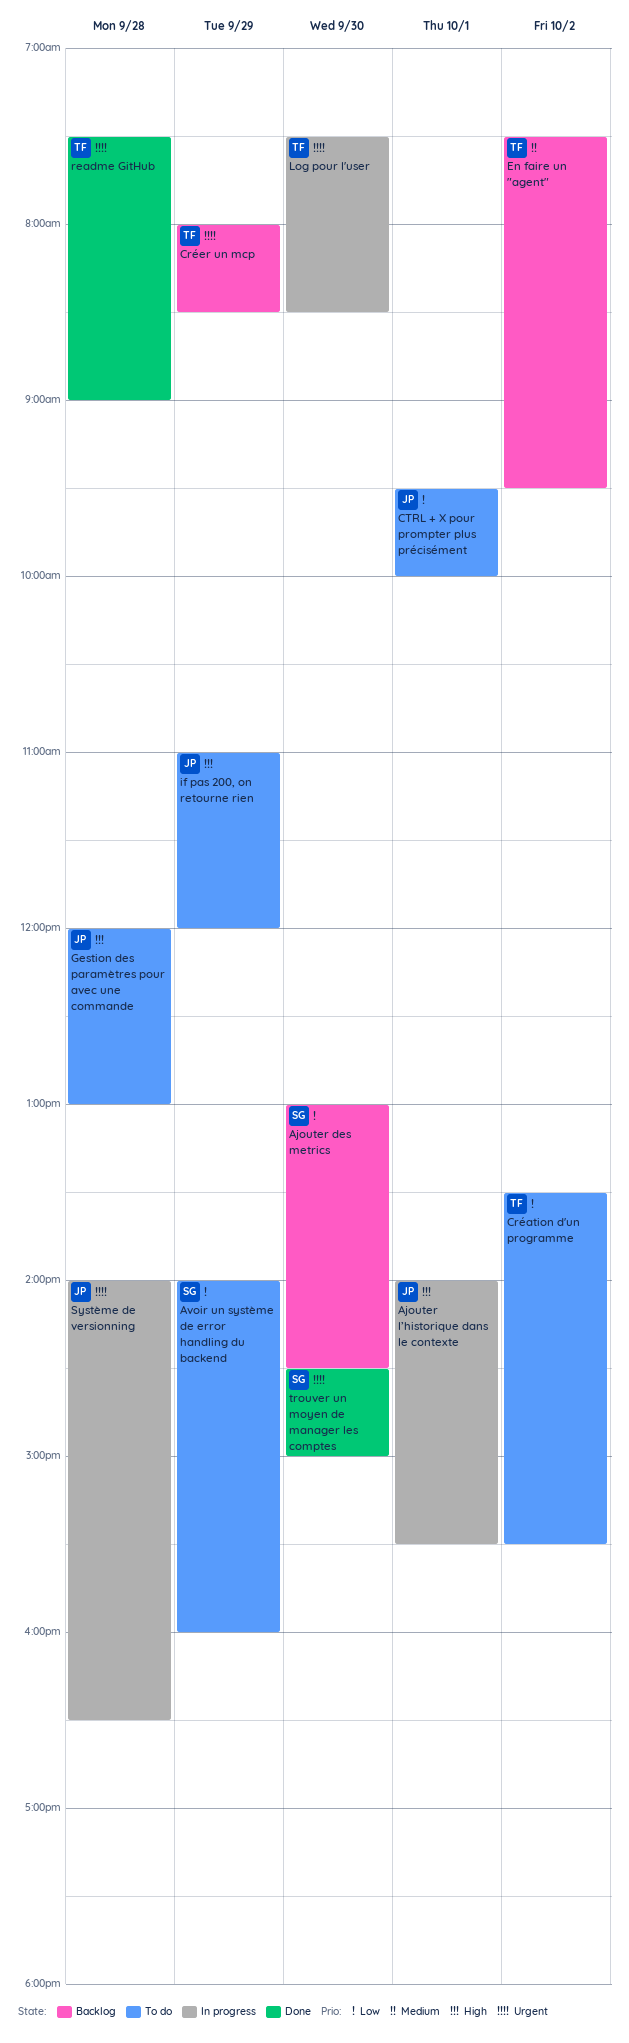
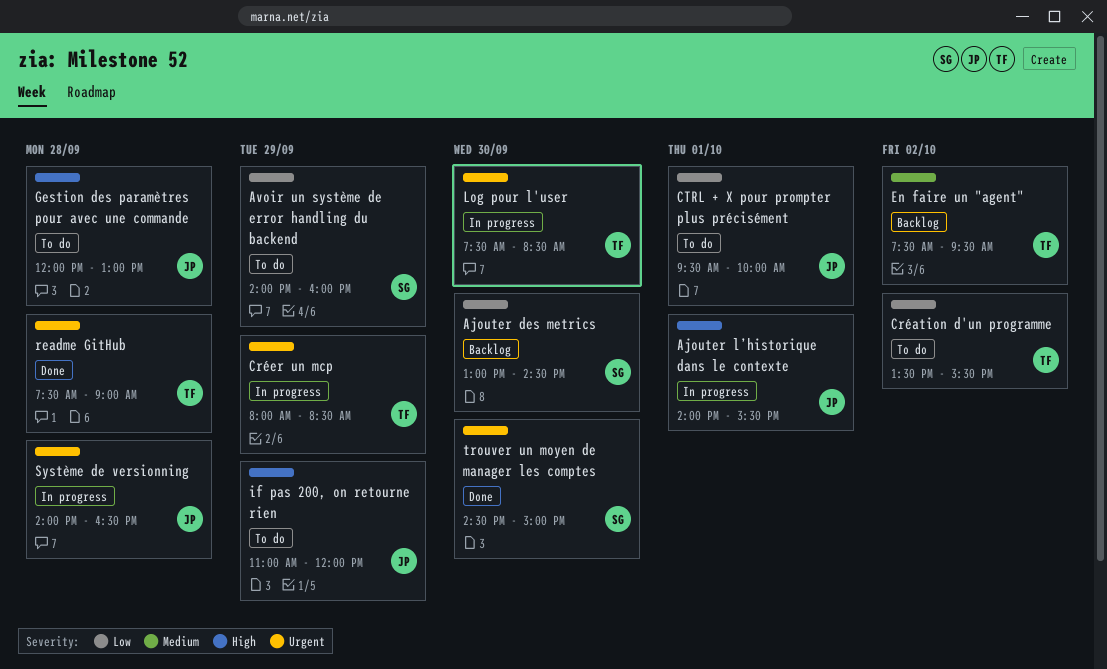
Créer un mcp, status: Backlog -> In progress

